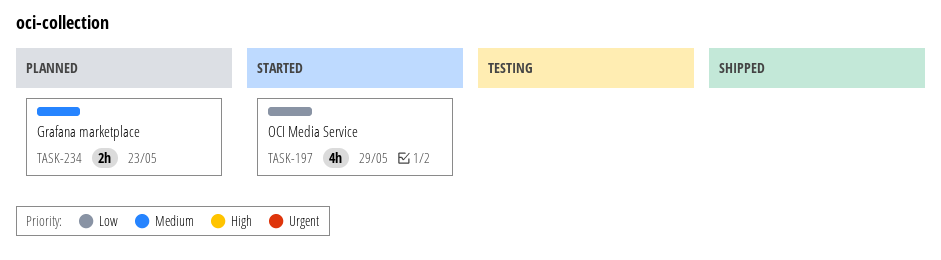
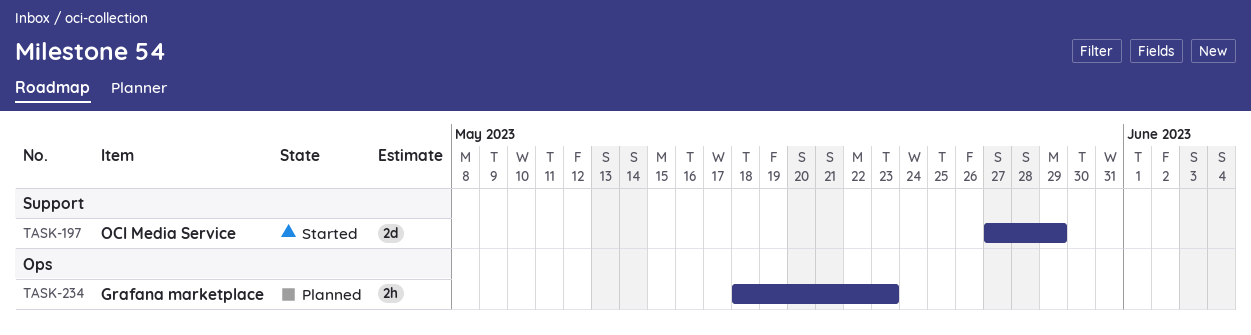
TASK-197, estimate: 4h -> 2d

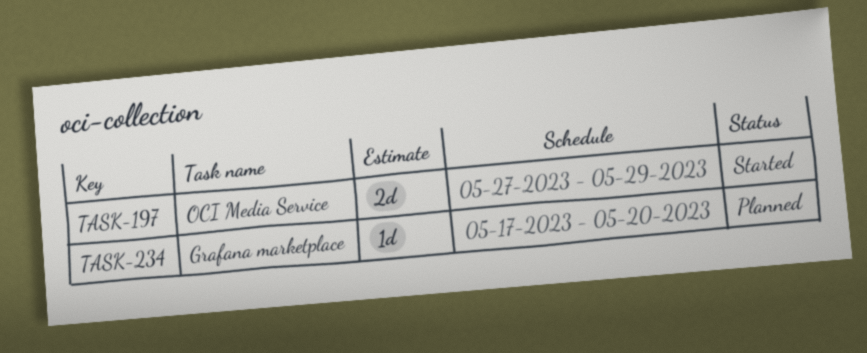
TASK-234, estimate: 2h -> 1d
TASK-234, start: May 18 -> May 17
TASK-234, due: May 23 -> May 20

